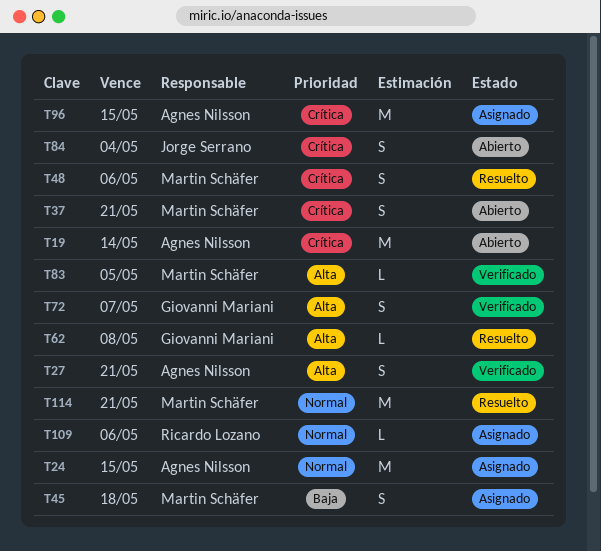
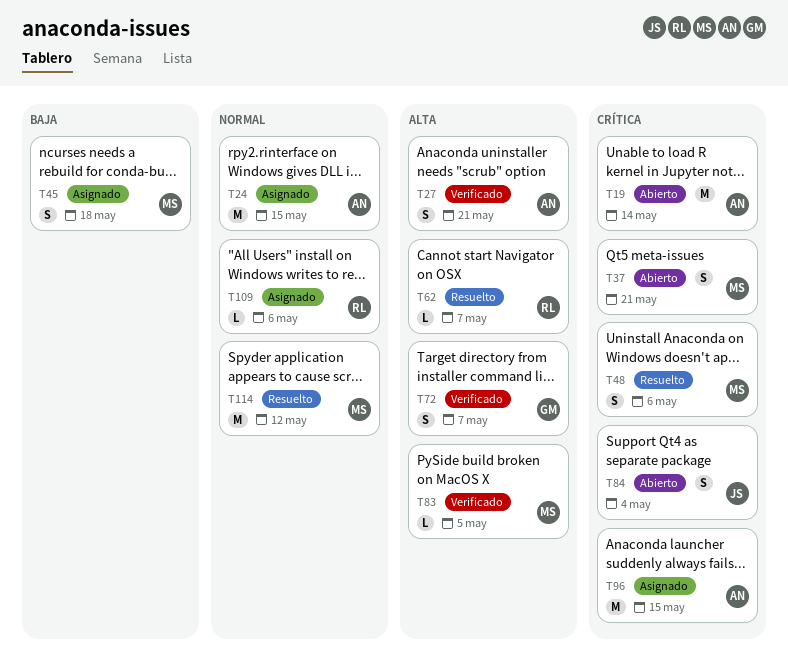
T62, owner: Giovanni Mariani -> Ricardo Lozano
T62, due: May 8 -> May 7
T114, due: May 21 -> May 12

